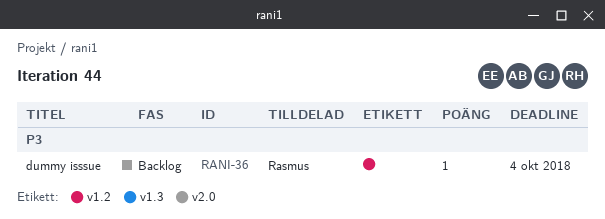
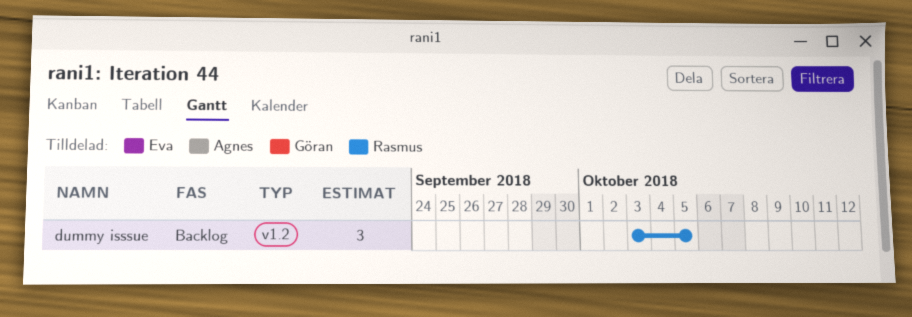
dummy isssue, estimate: 1 -> 3
dummy isssue, due: Oct 4 -> Oct 5

